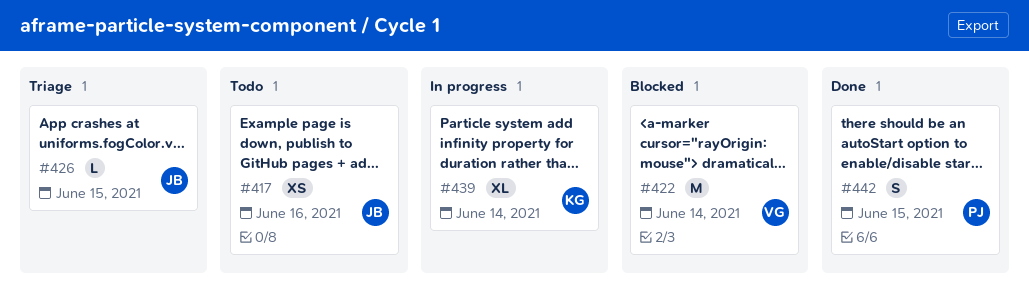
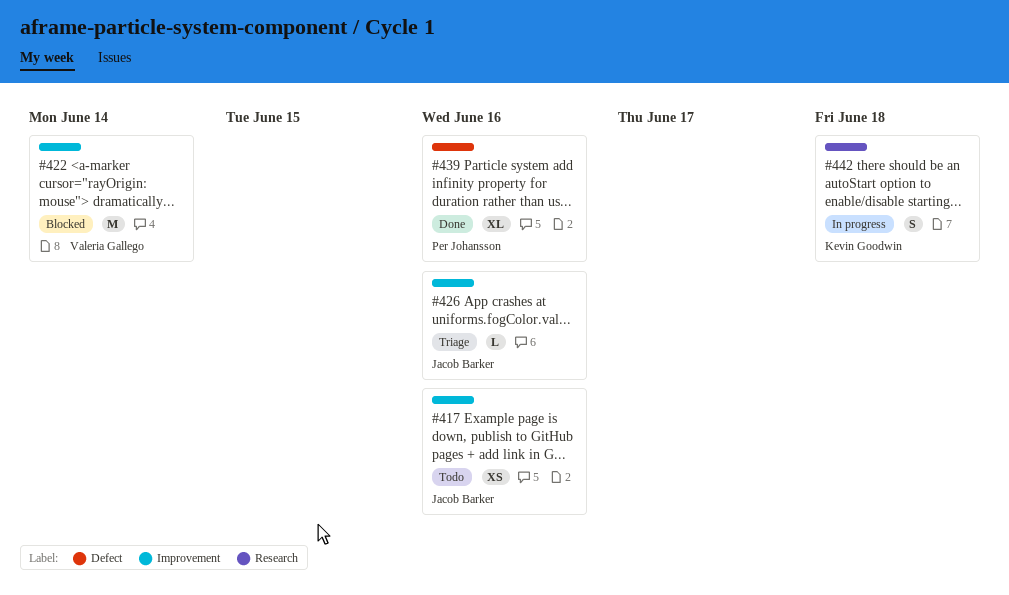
#426, due: Jun 15 -> Jun 16
#439, status: In progress -> Done
#439, owner: Kevin Goodwin -> Per Johansson
#439, due: Jun 14 -> Jun 16
#442, status: Done -> In progress
#442, owner: Per Johansson -> Kevin Goodwin
#442, due: Jun 15 -> Jun 18

